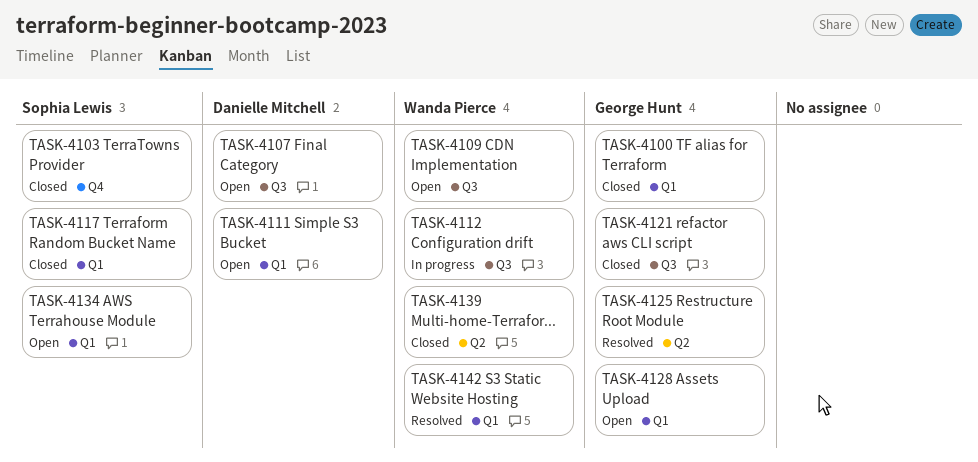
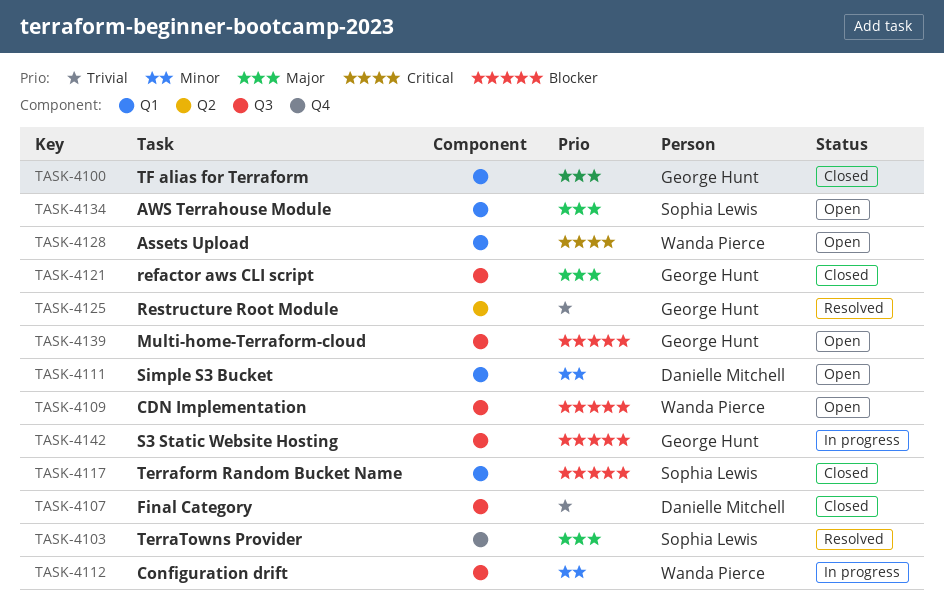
TASK-4103, status: Closed -> Resolved
TASK-4107, status: Open -> Closed
TASK-4128, owner: George Hunt -> Wanda Pierce
TASK-4139, status: Closed -> Open
TASK-4139, owner: Wanda Pierce -> George Hunt
TASK-4139, label: Q2 -> Q3
TASK-4142, status: Resolved -> In progress
TASK-4142, owner: Wanda Pierce -> George Hunt
TASK-4142, label: Q1 -> Q3

